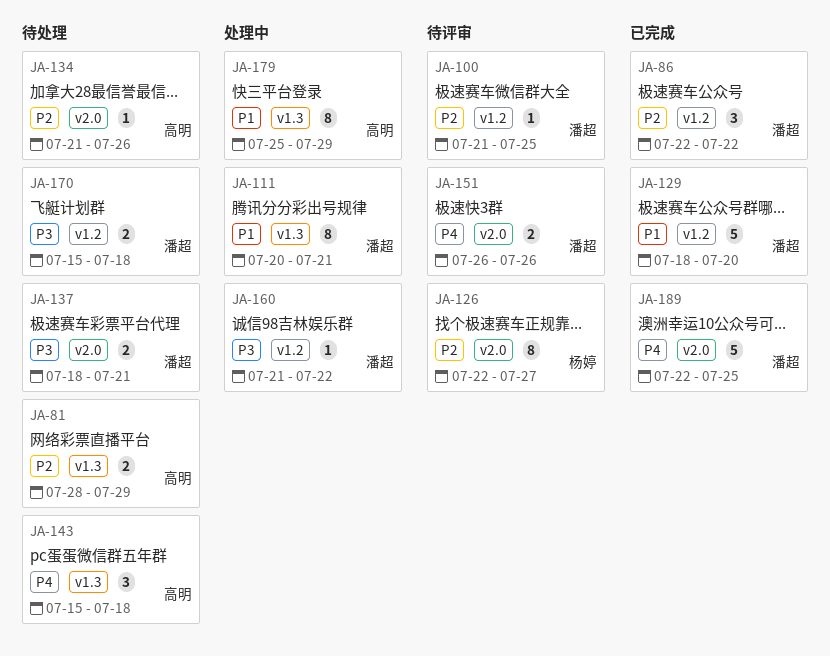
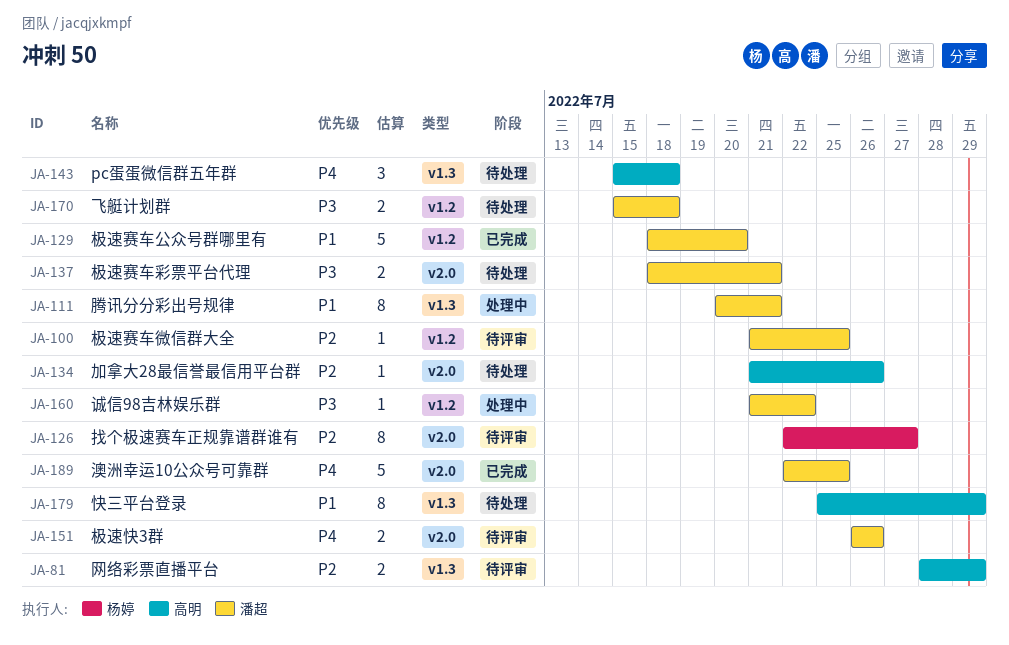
JA-81, status: 待处理 -> 待评审
JA-86: present -> none
JA-179, status: 处理中 -> 待处理

